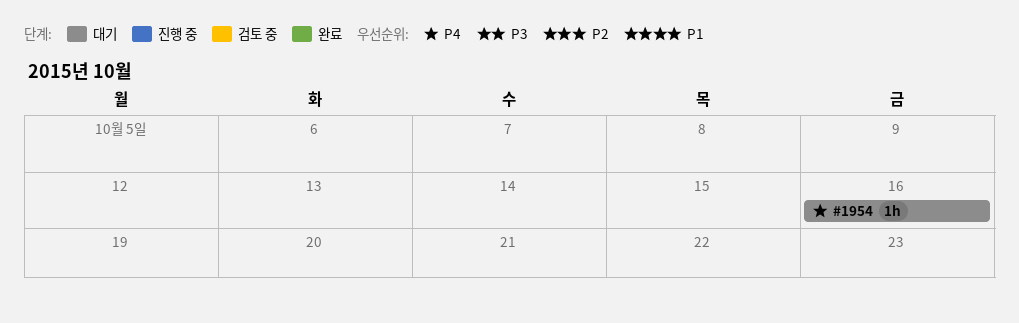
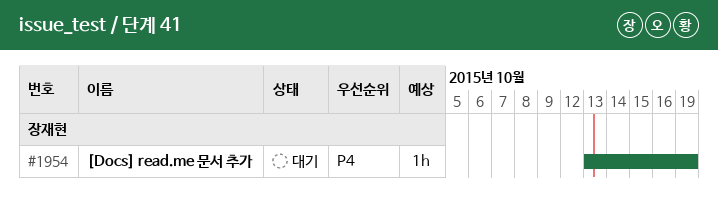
#1954, start: Oct 16 -> Oct 13
#1954, due: Oct 16 -> Oct 19

